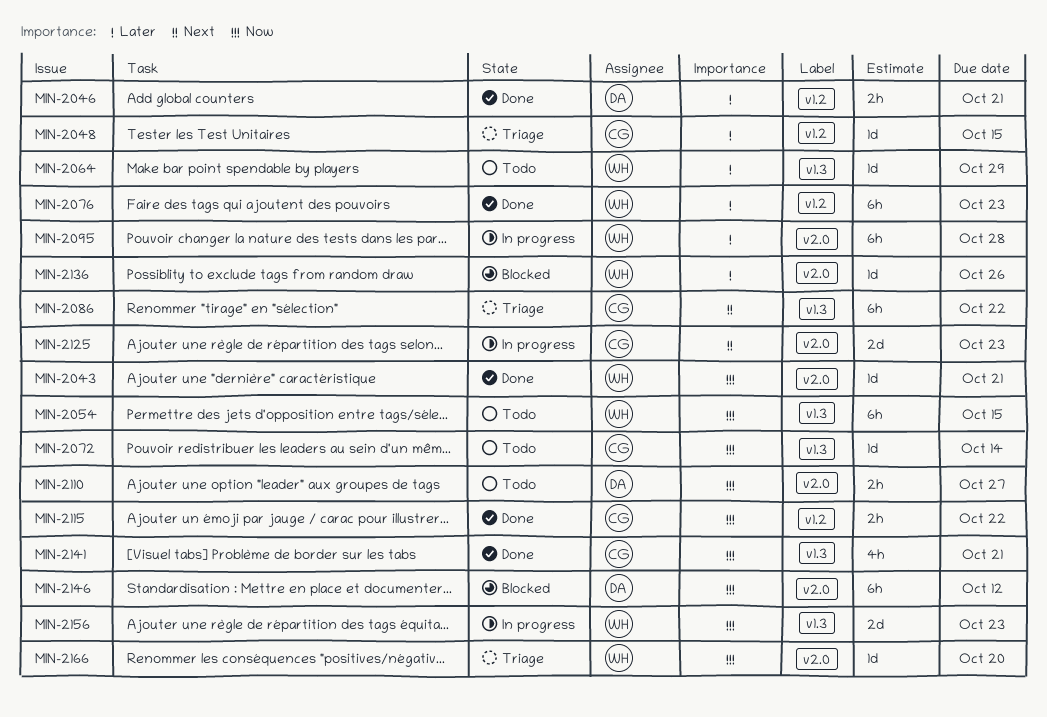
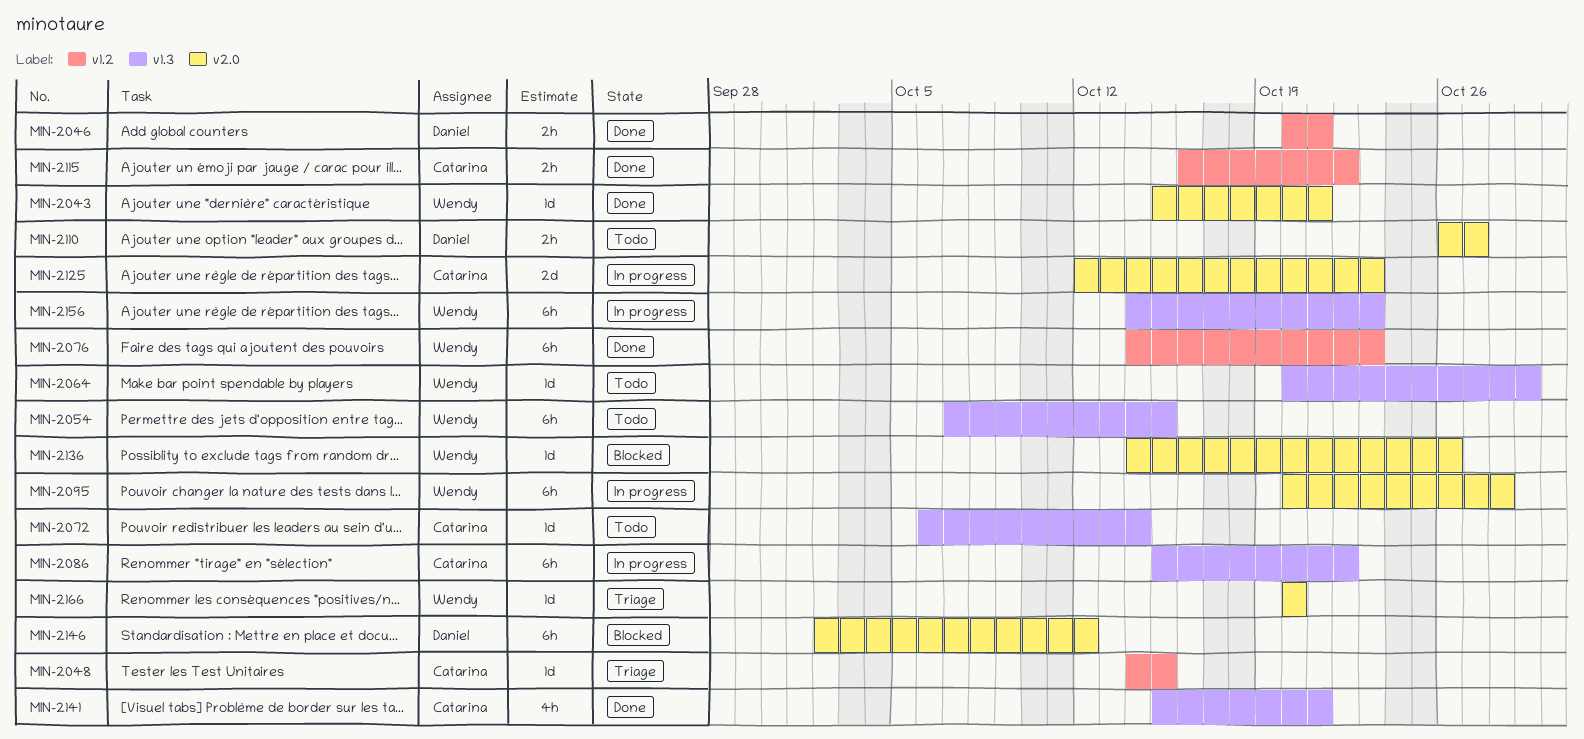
MIN-2086, status: Triage -> In progress
MIN-2156, estimate: 2d -> 6h

